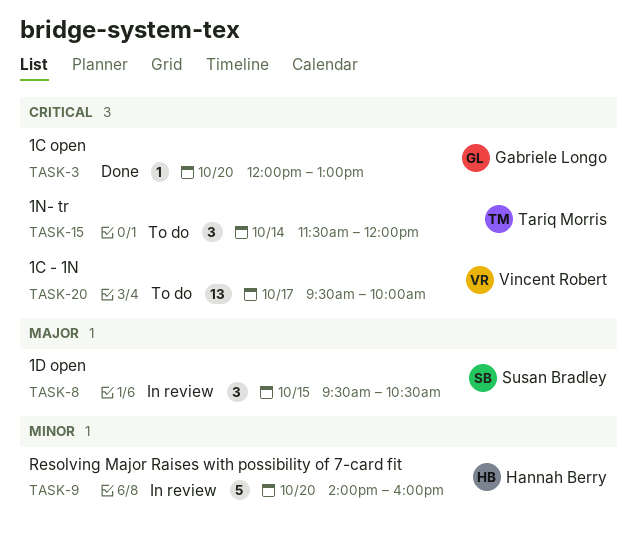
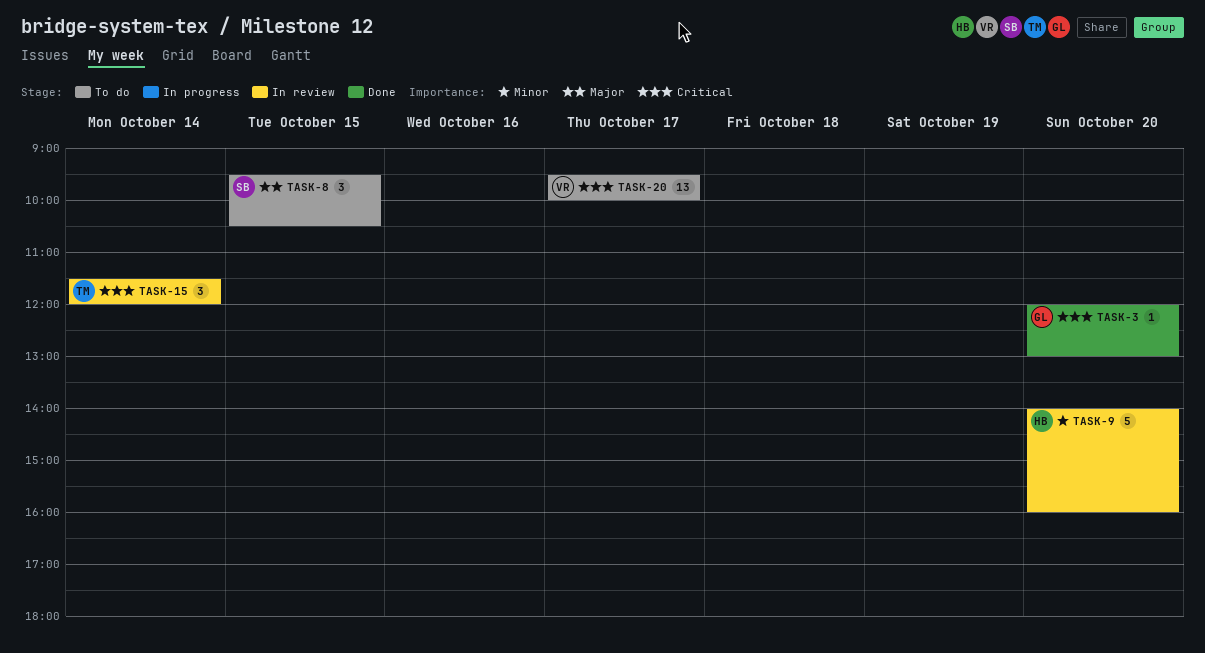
TASK-8, status: In review -> To do
TASK-15, status: To do -> In review

